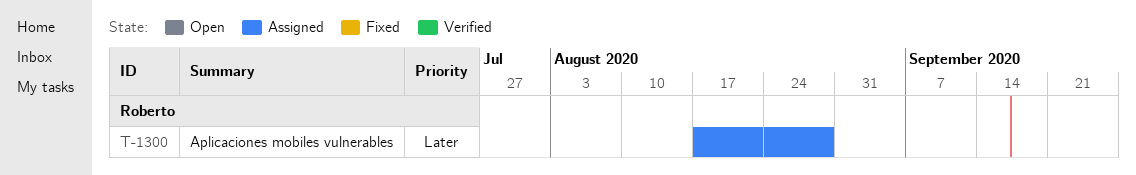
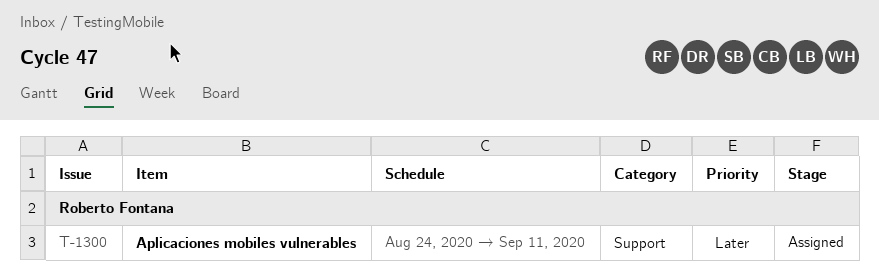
T-1300, start: Aug 17 -> Aug 24
T-1300, due: Aug 28 -> Sep 11

